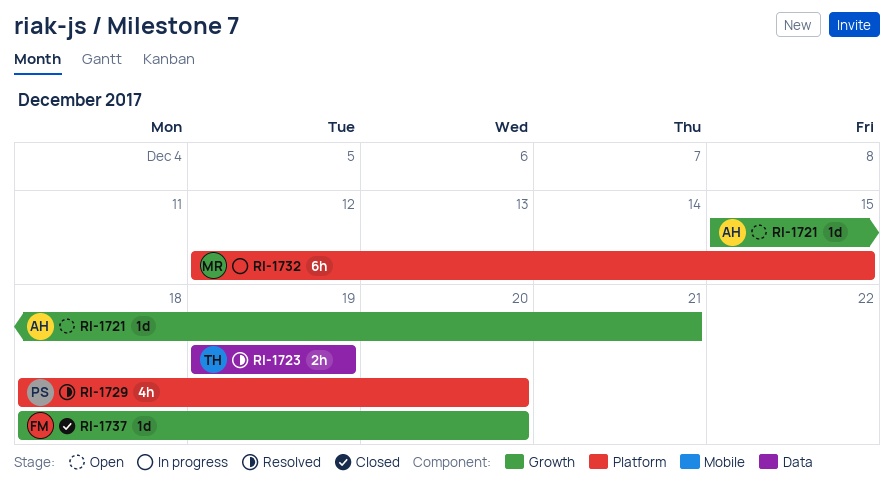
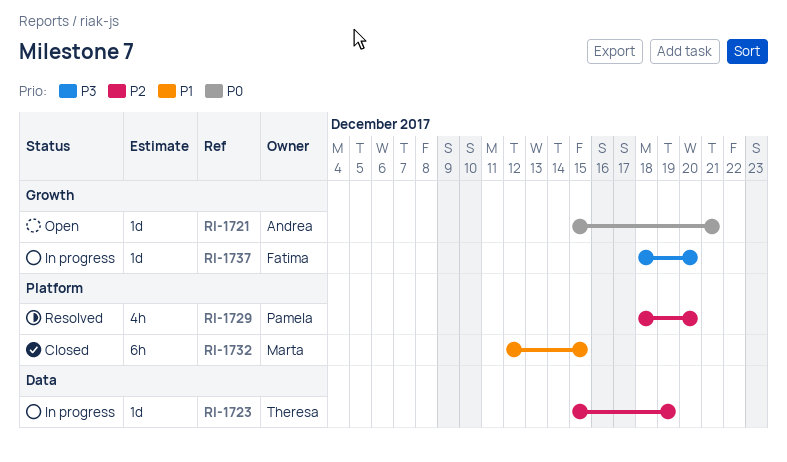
RI-1723, status: Resolved -> In progress
RI-1723, estimate: 2h -> 1d
RI-1723, start: Dec 19 -> Dec 15
RI-1732, status: In progress -> Closed
RI-1737, status: Closed -> In progress

